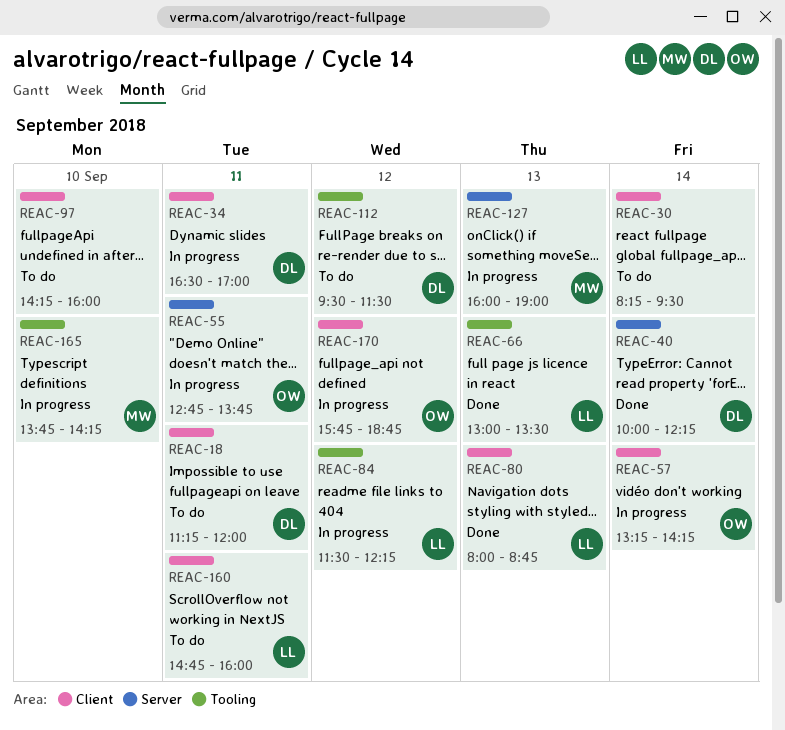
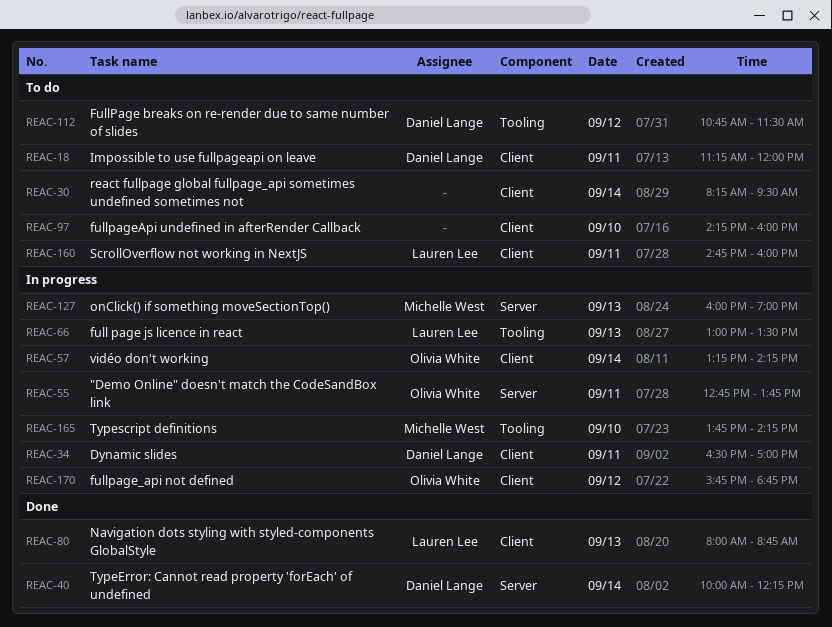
REAC-66, status: Done -> In progress
REAC-84: present -> none
REAC-112, begins: 09:30 -> 10:45

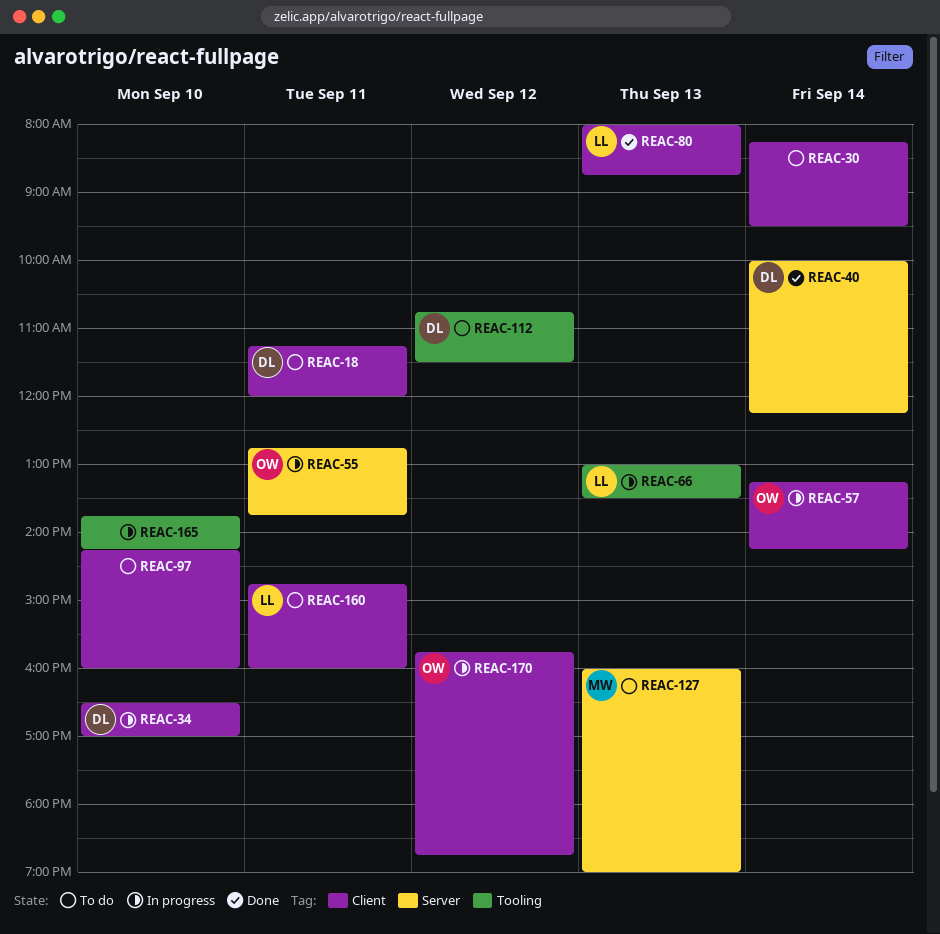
REAC-34, day: Sep 11 -> Sep 10
REAC-127, status: In progress -> To do
REAC-165, owner: Michelle West -> none

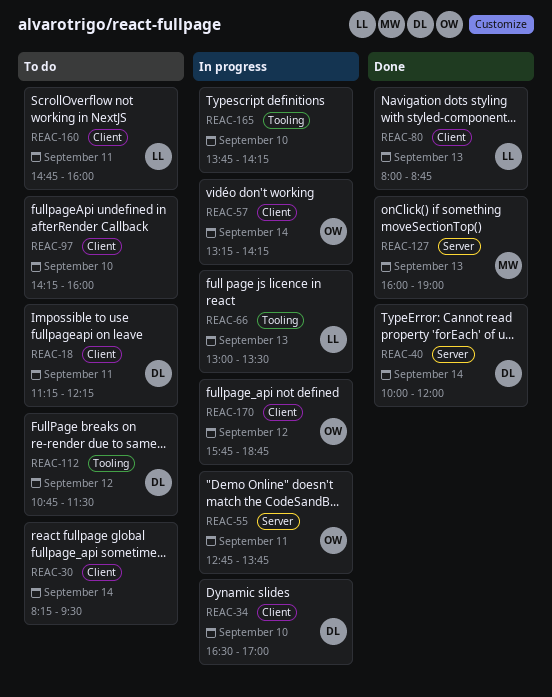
REAC-18, ends: 12:00 -> 12:15
REAC-40, ends: 12:15 -> 12:00
REAC-127, status: To do -> Done

